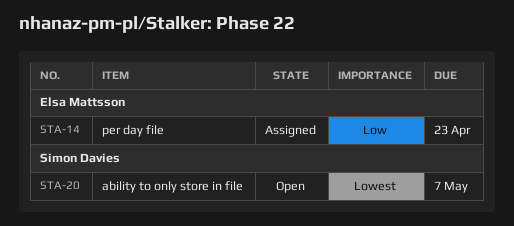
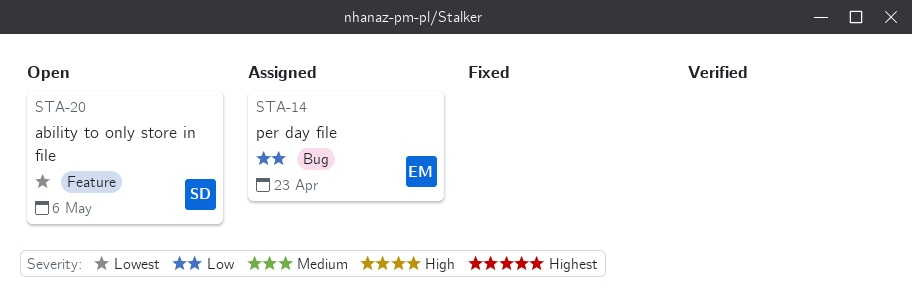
STA-20, due: May 7 -> May 6

